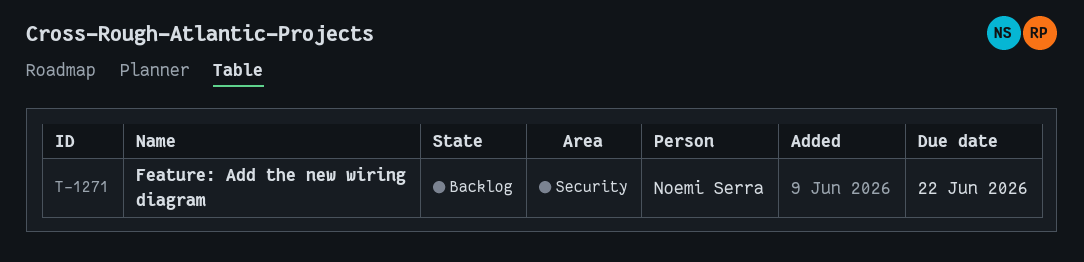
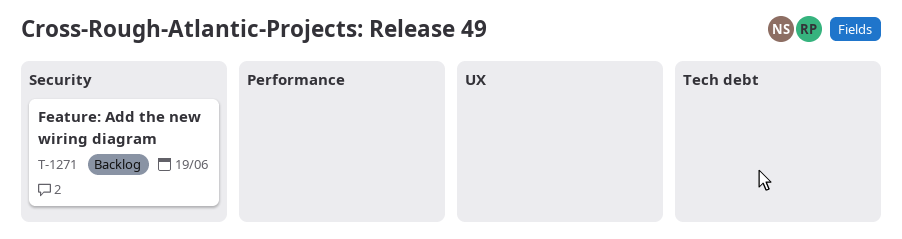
T-1271, due: Jun 22 -> Jun 19

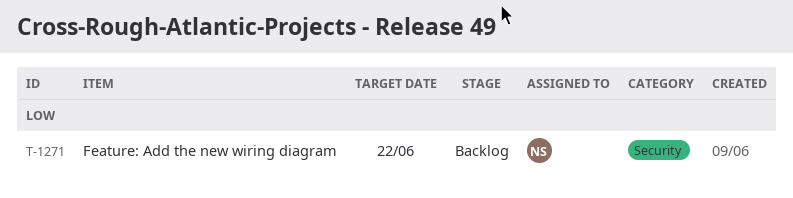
T-1271, due: Jun 19 -> Jun 22

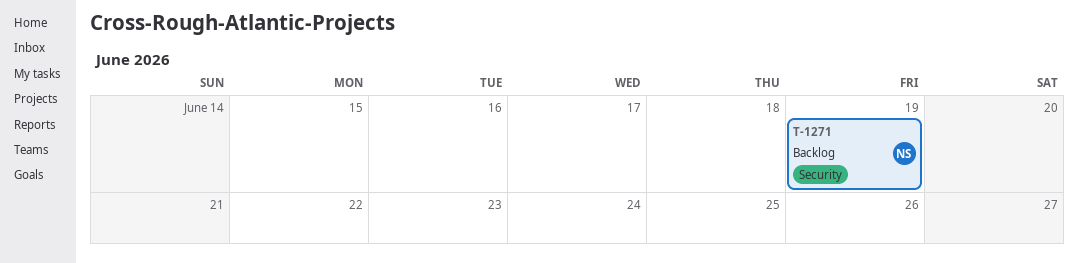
T-1271, due: Jun 22 -> Jun 19

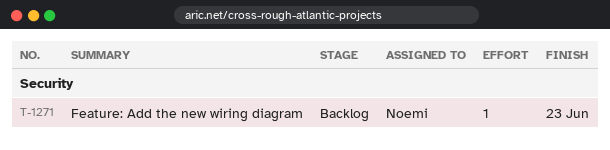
T-1271, due: Jun 19 -> Jun 23

